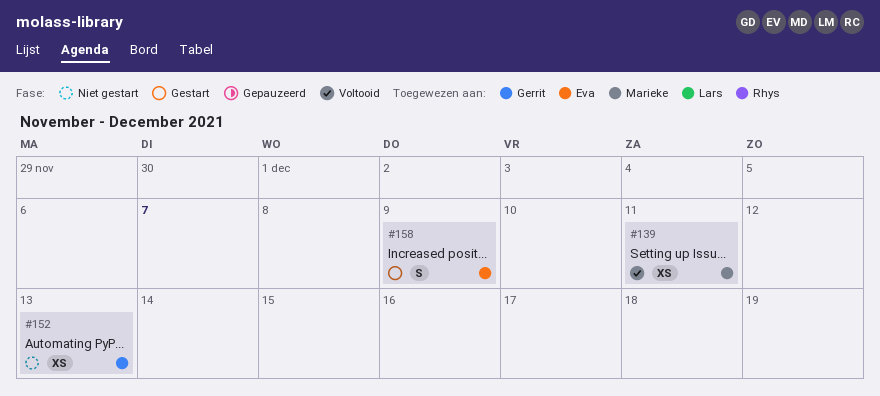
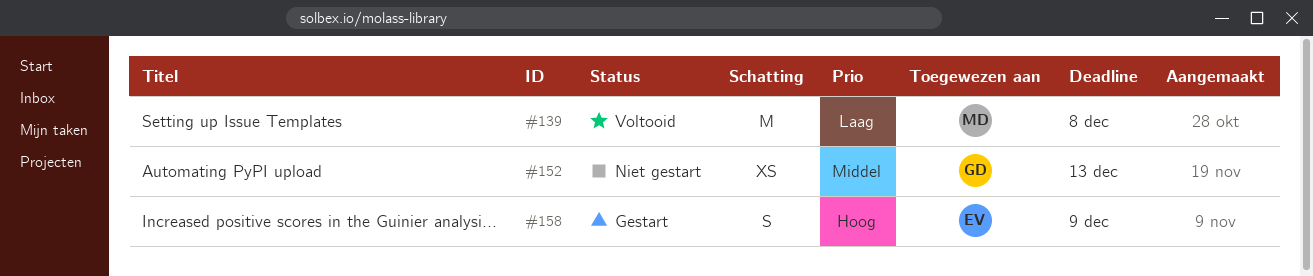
#139, estimate: XS -> M
#139, due: Dec 11 -> Dec 8

